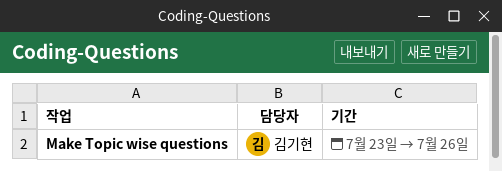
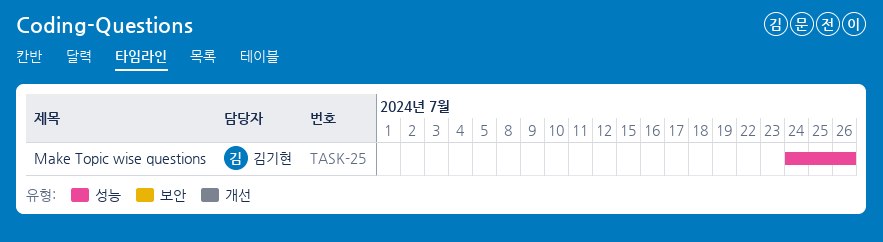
Make Topic wise questions, start: Jul 23 -> Jul 24

